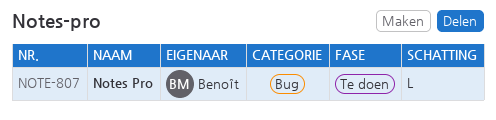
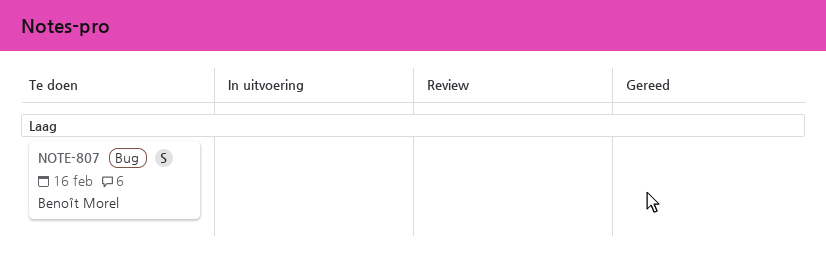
NOTE-807, estimate: L -> S

